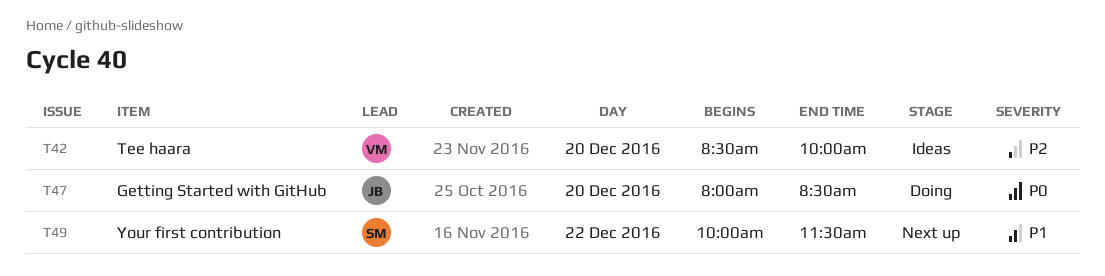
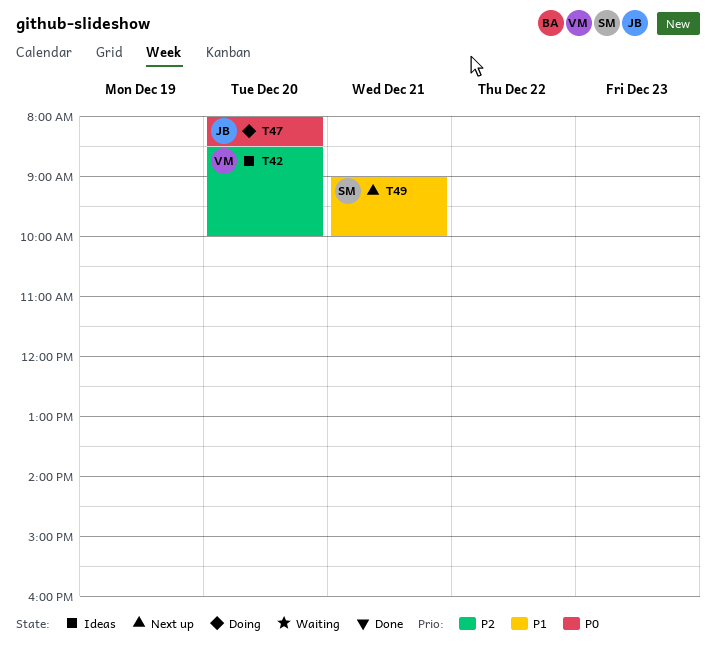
T49, day: Dec 22 -> Dec 21
T49, begins: 10:00 -> 09:00
T49, ends: 11:30 -> 10:00

